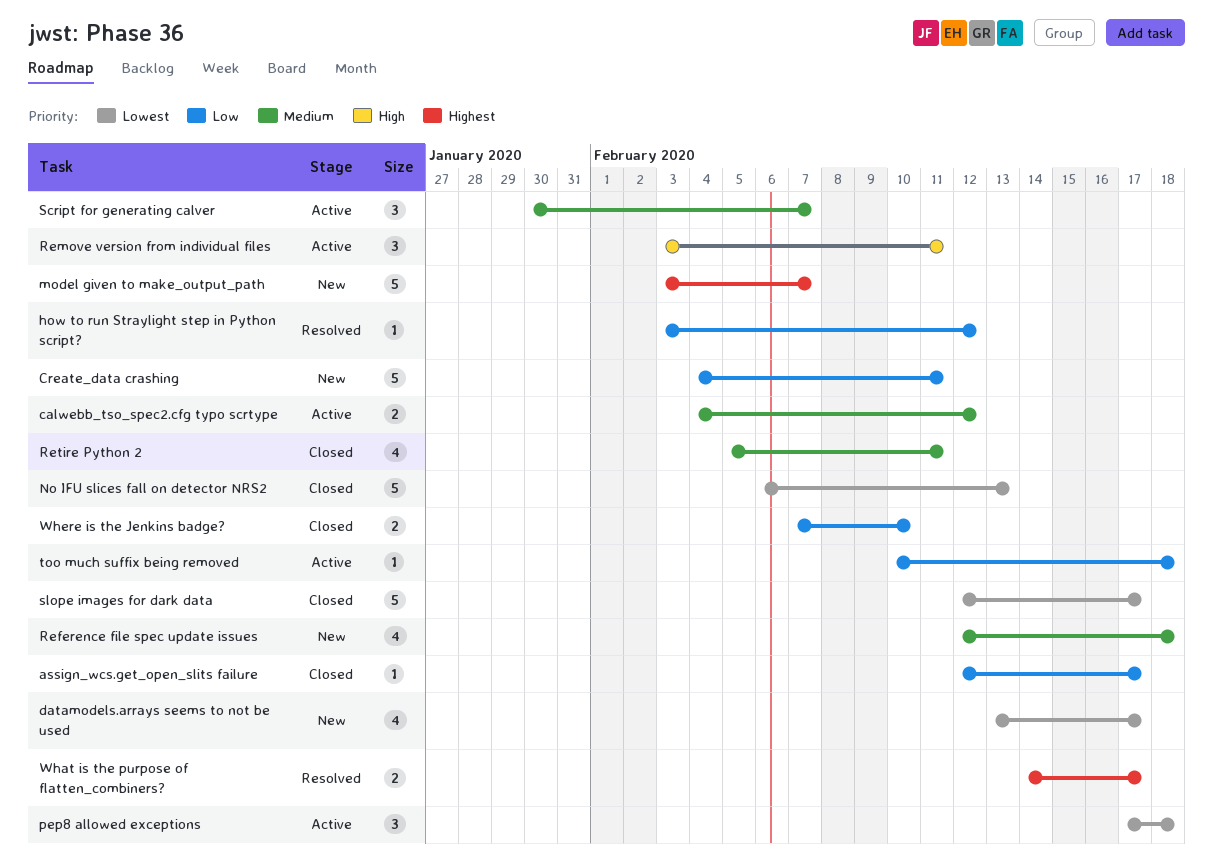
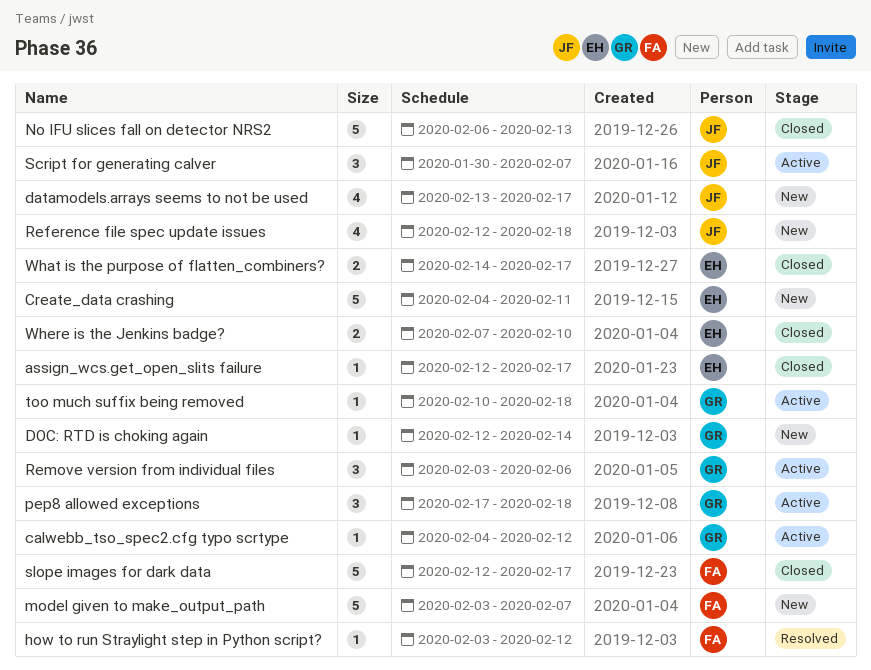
calwebb_tso_spec2.cfg typo scrtype, estimate: 2 -> 1
DOC: RTD is choking again: none -> present
Remove version from individual files, due: Feb 11 -> Feb 6
Retire Python 2: present -> none
What is the purpose of flatten_combiners?, status: Resolved -> Closed

